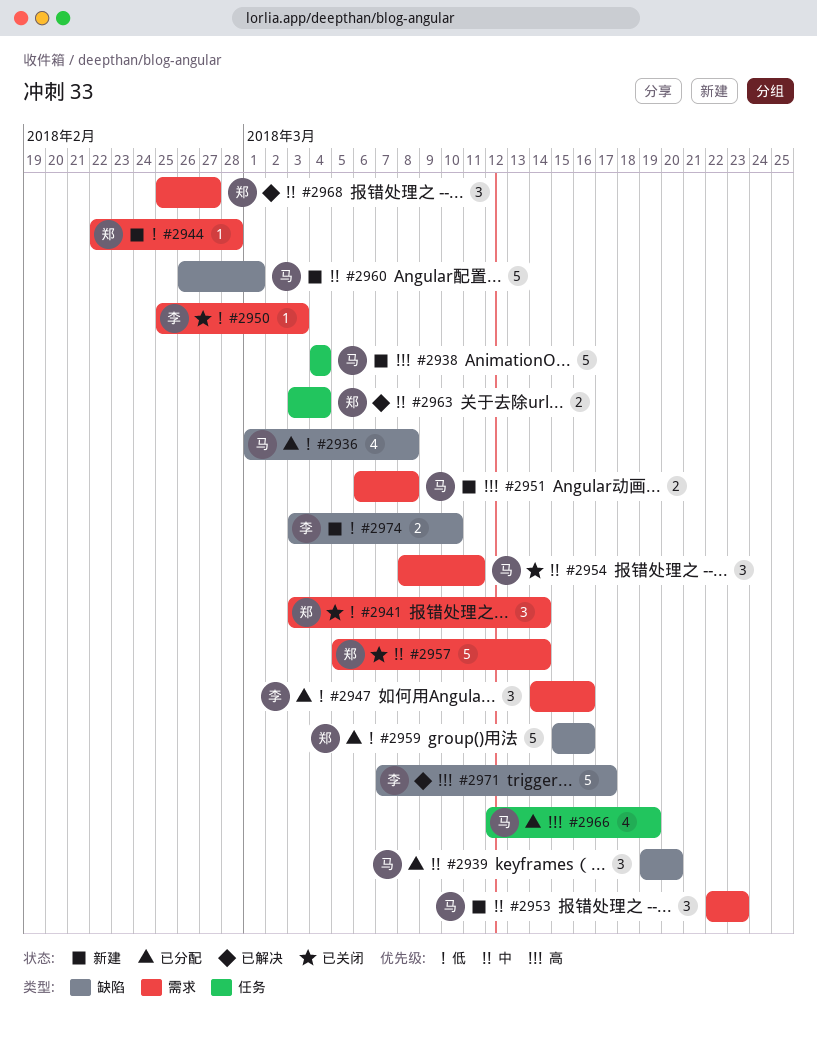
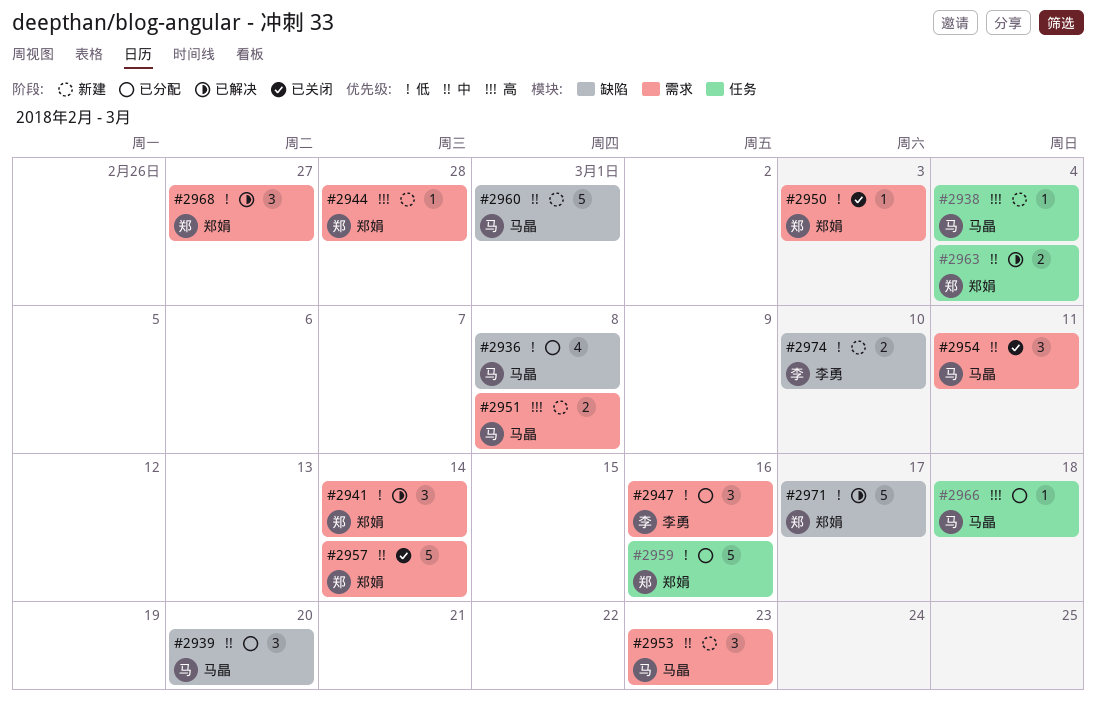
#2938, estimate: 5 -> 1
#2941, status: 已关闭 -> 已解决
#2944, priority: 低 -> 高
#2950, owner: 李勇 -> 郑娟
#2959, label: 缺陷 -> 任务
#2966, estimate: 4 -> 1
#2966, due: Mar 19 -> Mar 18
#2968, priority: 中 -> 低
#2971, owner: 李勇 -> 郑娟
#2971, priority: 高 -> 低

